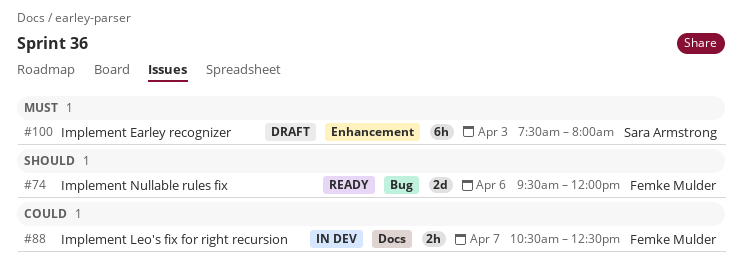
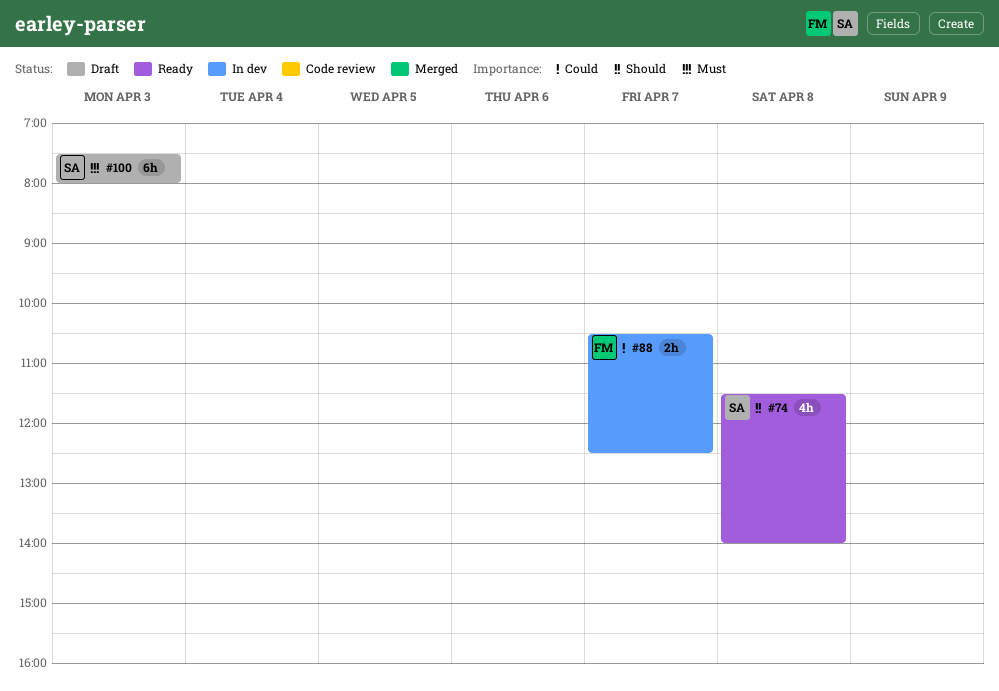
#74, owner: Femke Mulder -> Sara Armstrong
#74, estimate: 2d -> 4h
#74, day: Apr 6 -> Apr 8
#74, begins: 09:30 -> 11:30
#74, ends: 12:00 -> 14:00

